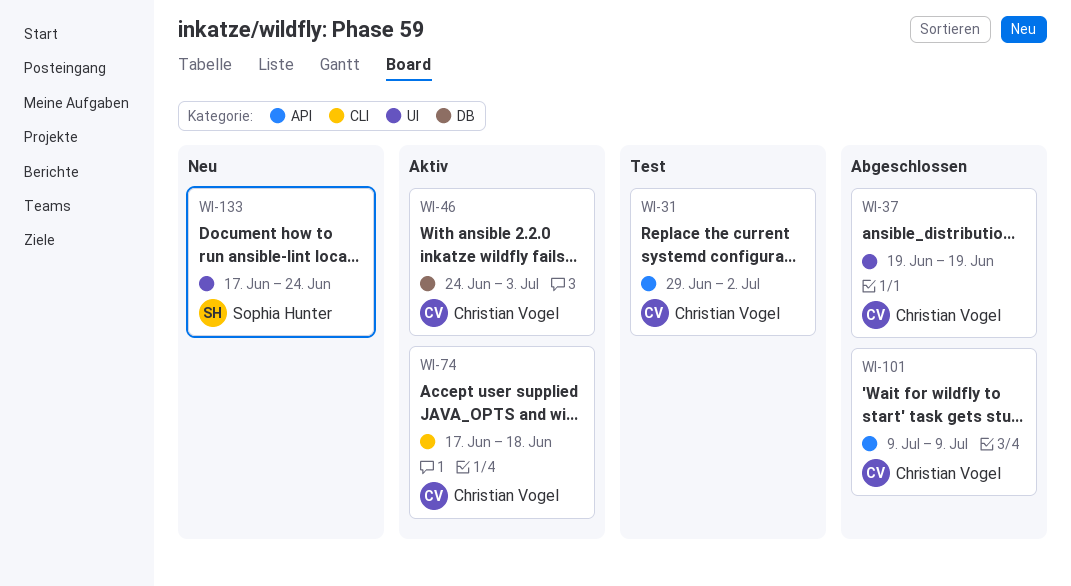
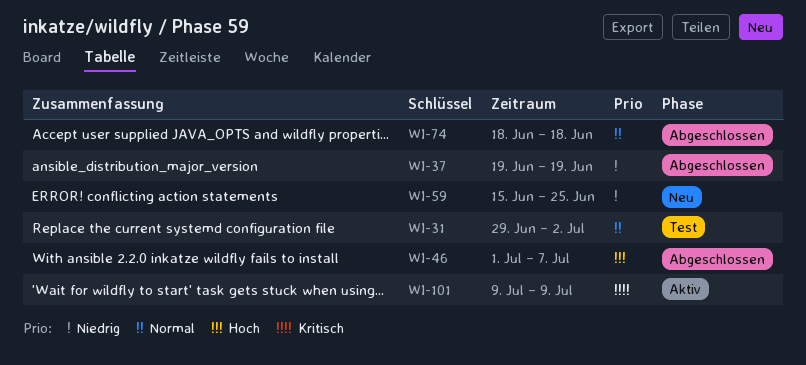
WI-46, status: Aktiv -> Abgeschlossen
WI-46, start: Jun 24 -> Jul 1
WI-46, due: Jul 3 -> Jul 7
WI-59: none -> present
WI-74, status: Aktiv -> Abgeschlossen
WI-74, start: Jun 17 -> Jun 18
WI-101, status: Abgeschlossen -> Aktiv
WI-133: present -> none

